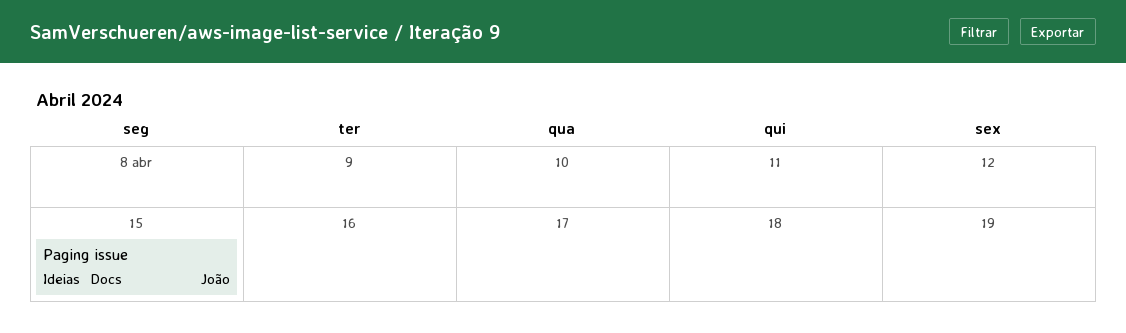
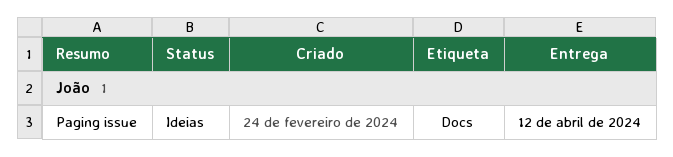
Paging issue, due: Apr 15 -> Apr 12

